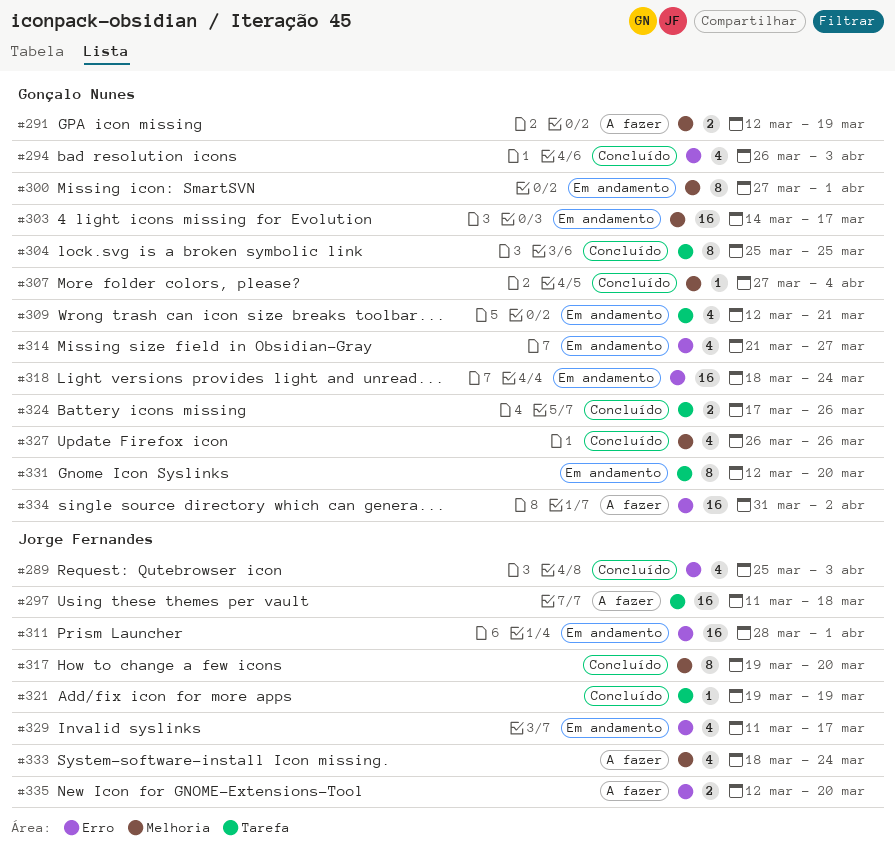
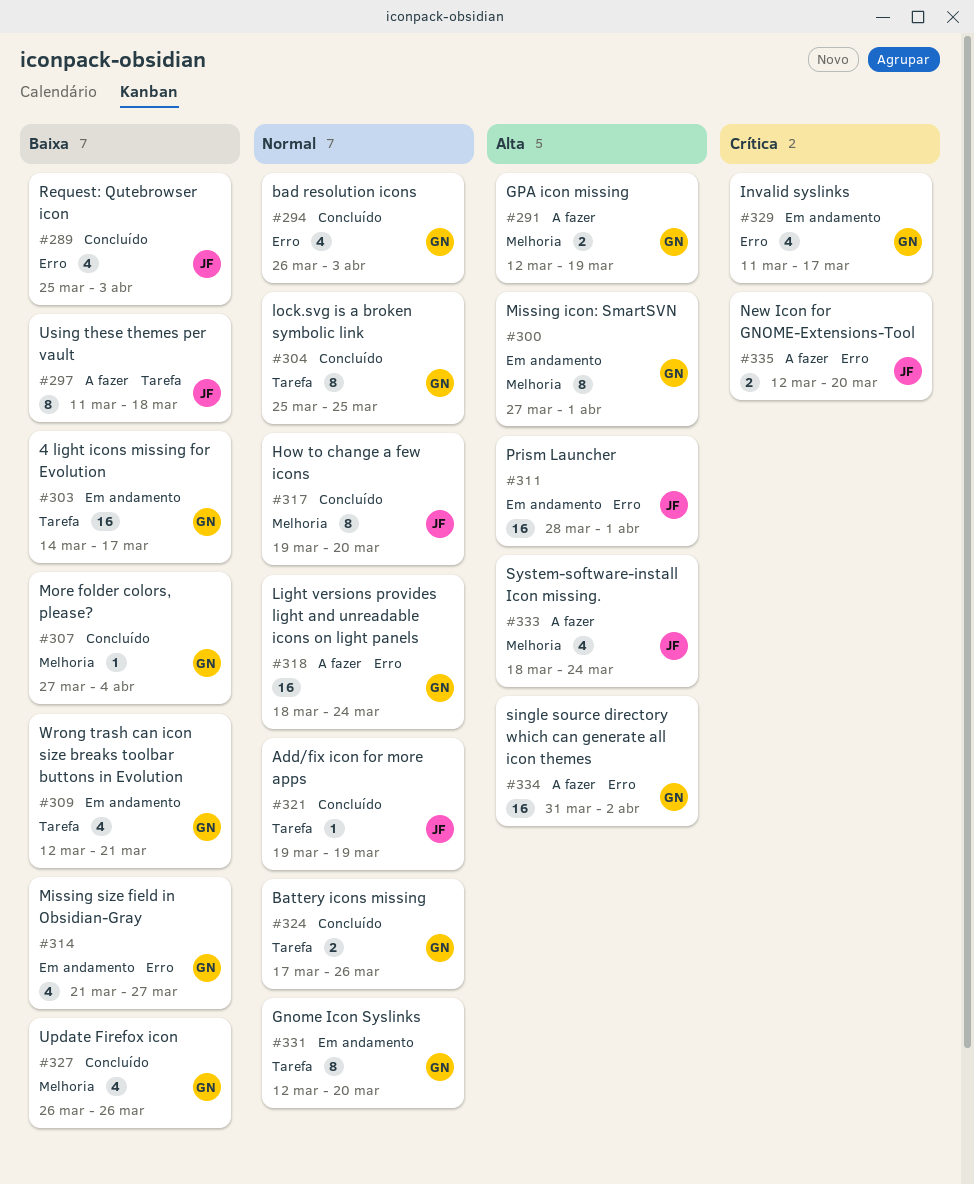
#297, estimate: 16 -> 8
#303, label: Melhoria -> Tarefa
#318, status: Em andamento -> A fazer
#329, owner: Jorge Fernandes -> Gonçalo Nunes

